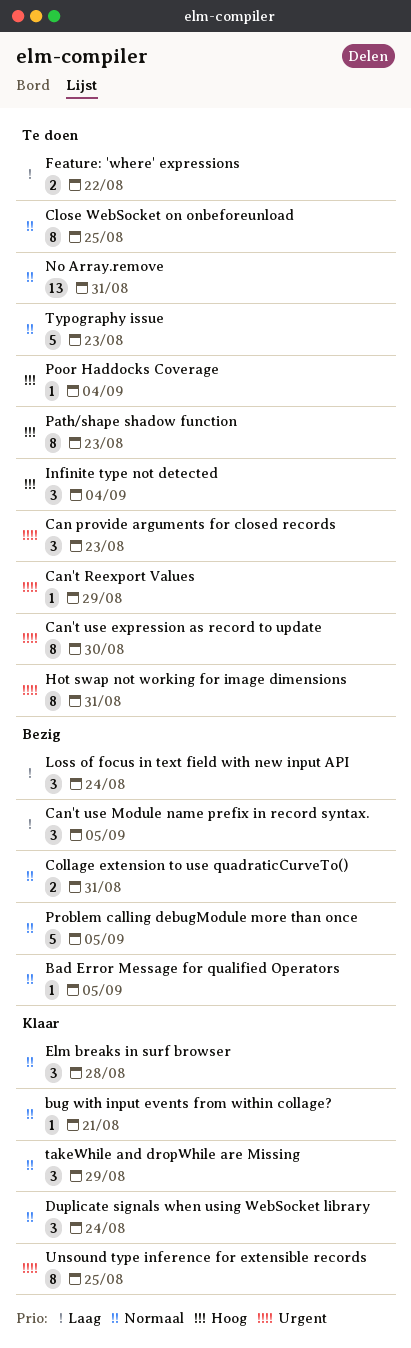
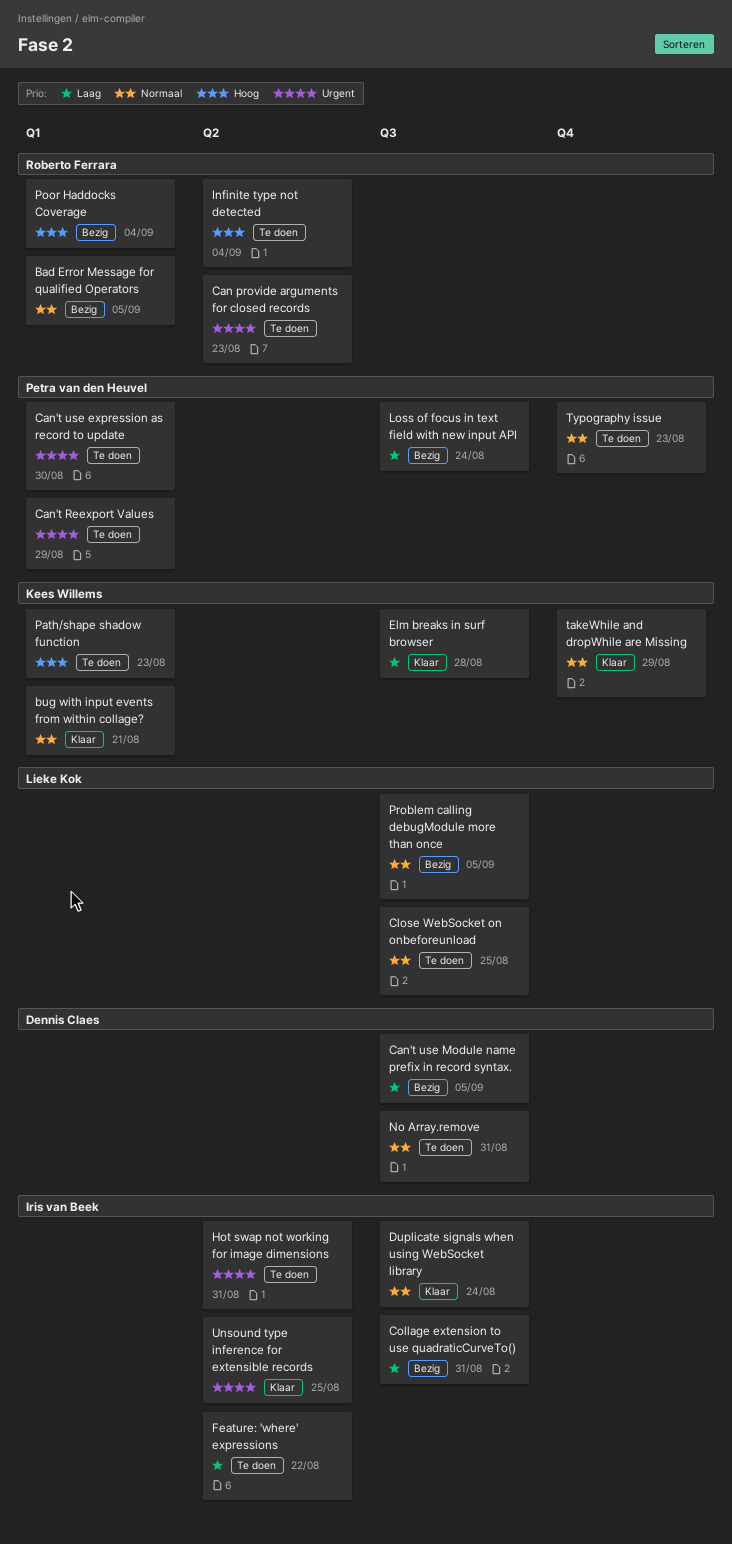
Collage extension to use quadraticCurveTo(), priority: Normaal -> Laag
Elm breaks in surf browser, priority: Normaal -> Laag
Poor Haddocks Coverage, status: Te doen -> Bezig

